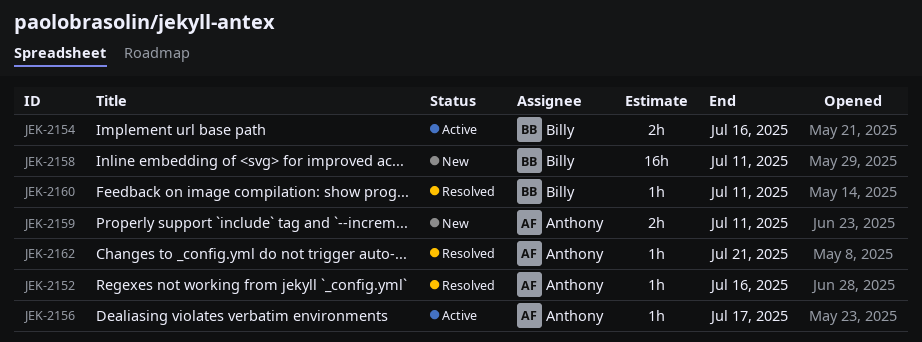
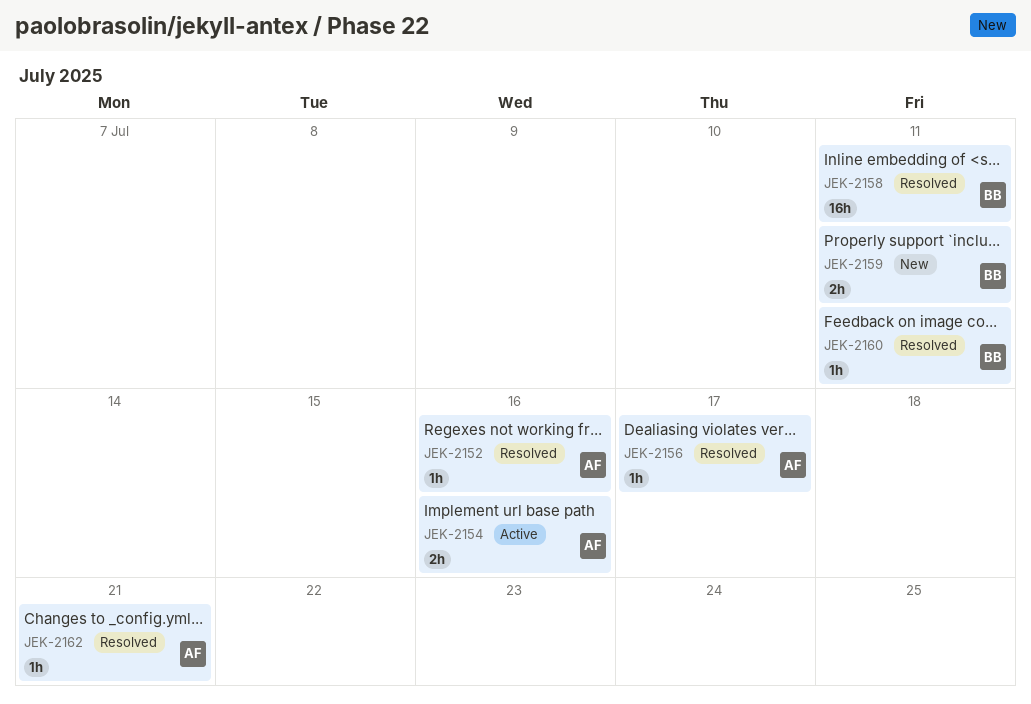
JEK-2154, owner: Billy -> Anthony
JEK-2156, status: Active -> Resolved
JEK-2158, status: New -> Resolved
JEK-2159, owner: Anthony -> Billy

